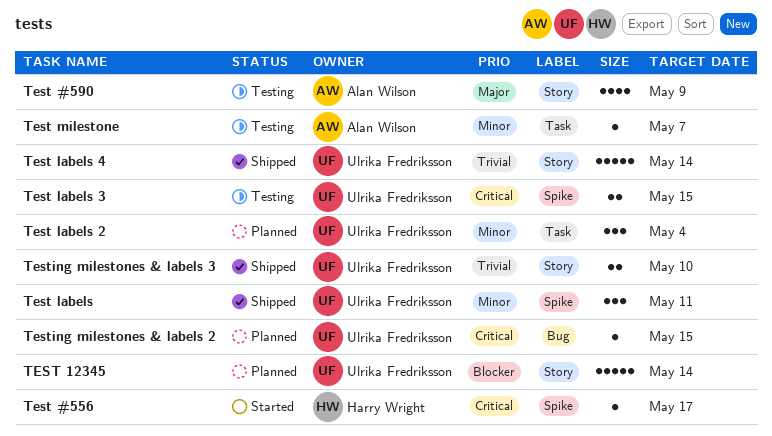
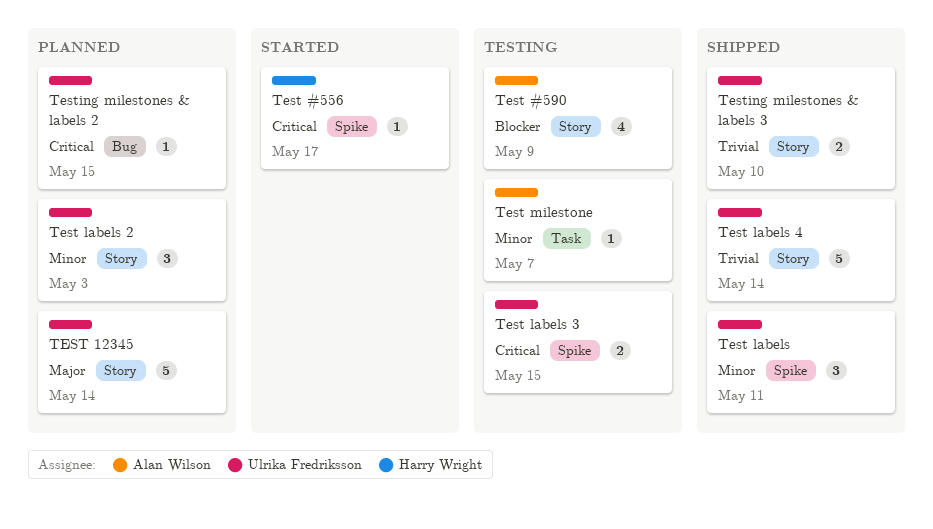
Test #590, priority: Major -> Blocker
TEST 12345, priority: Blocker -> Major
Test labels 2, label: Task -> Story
Test labels 2, due: May 4 -> May 3

